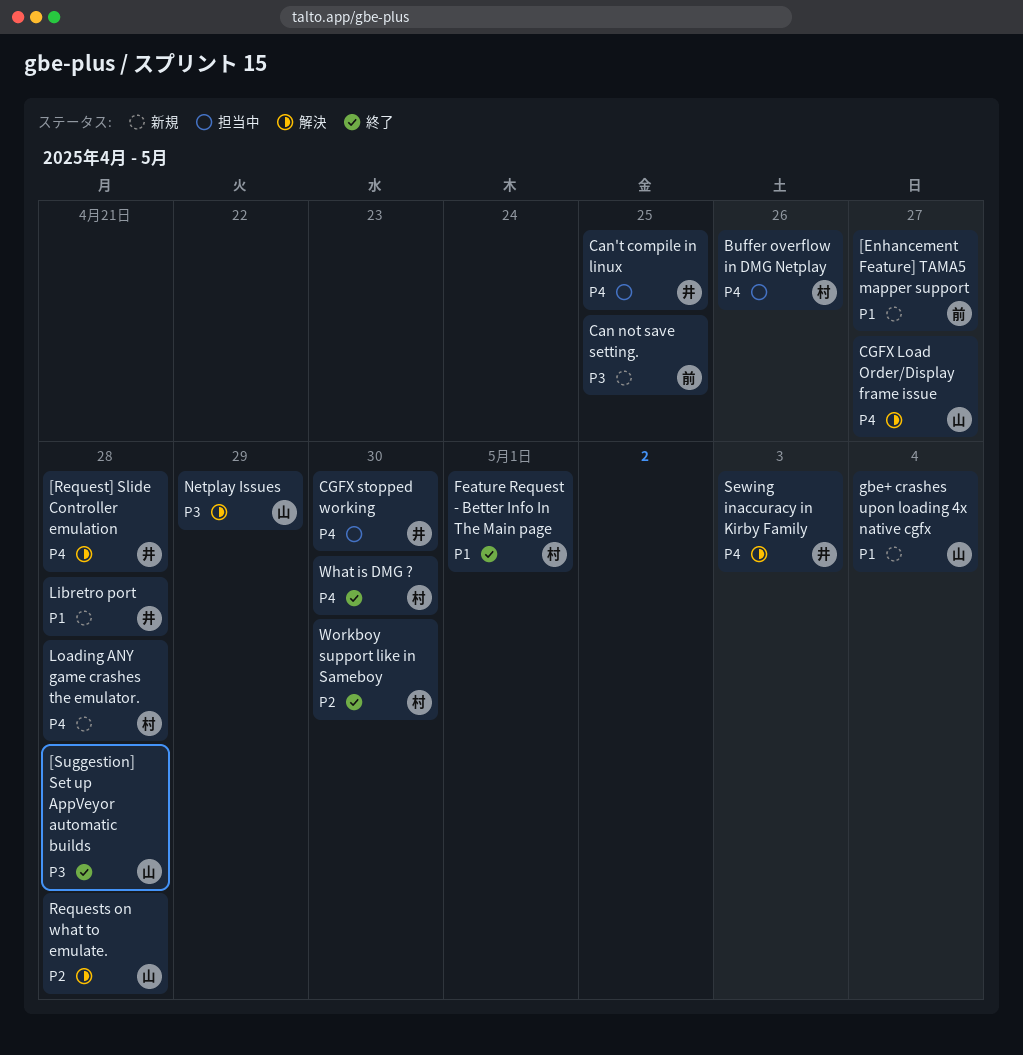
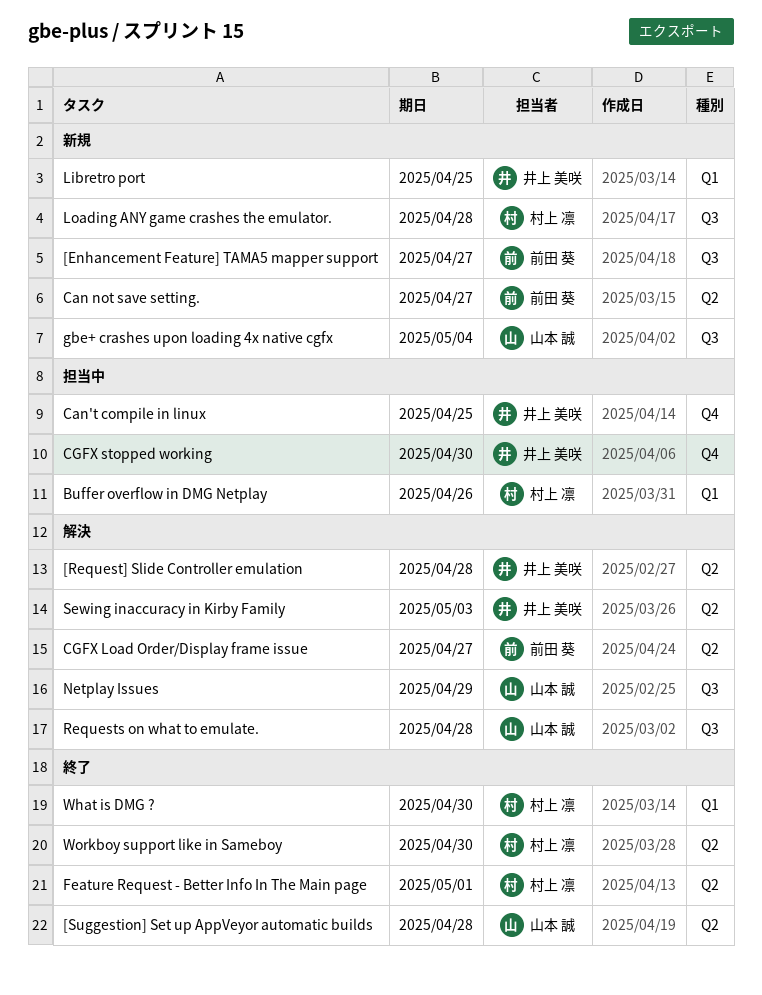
Can not save setting., due: Apr 25 -> Apr 27
CGFX Load Order/Display frame issue, owner: 山本 誠 -> 前田 葵
Libretro port, due: Apr 28 -> Apr 25

